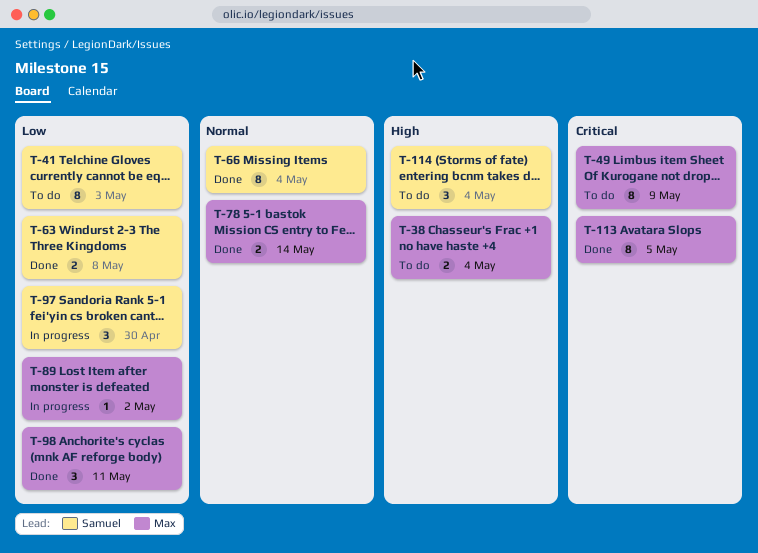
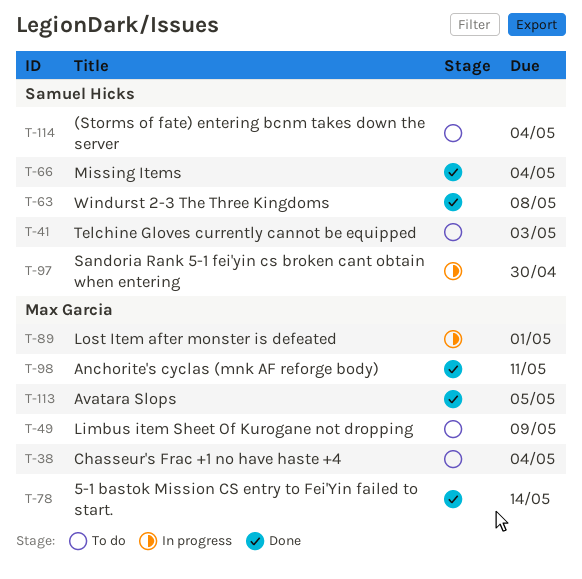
T-89, due: May 2 -> May 1

